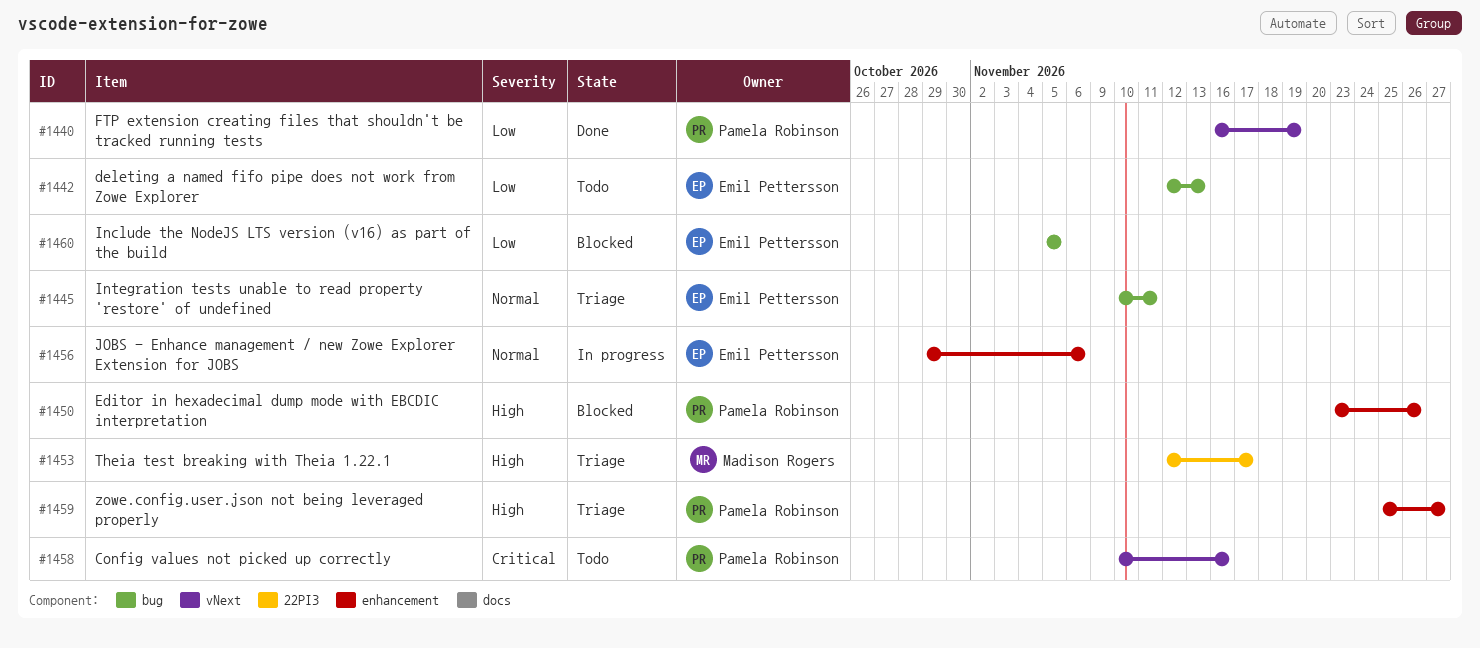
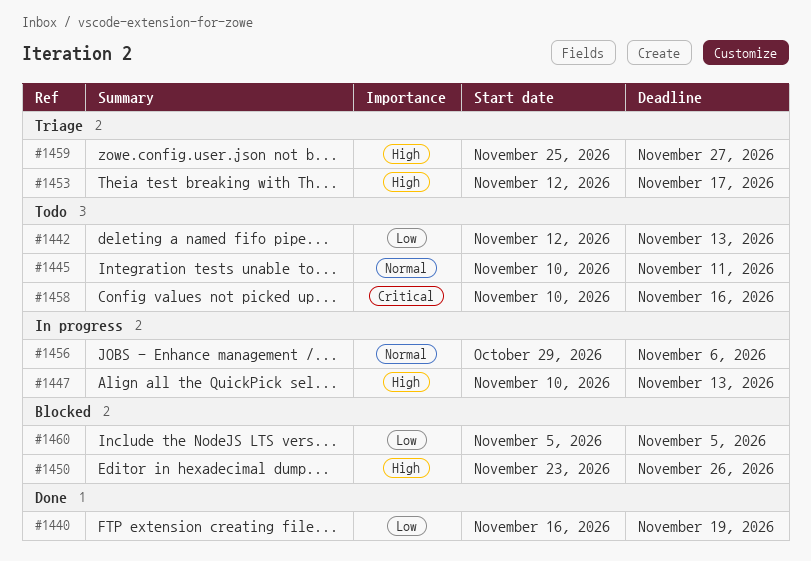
#1445, status: Triage -> Todo
#1447: none -> present

